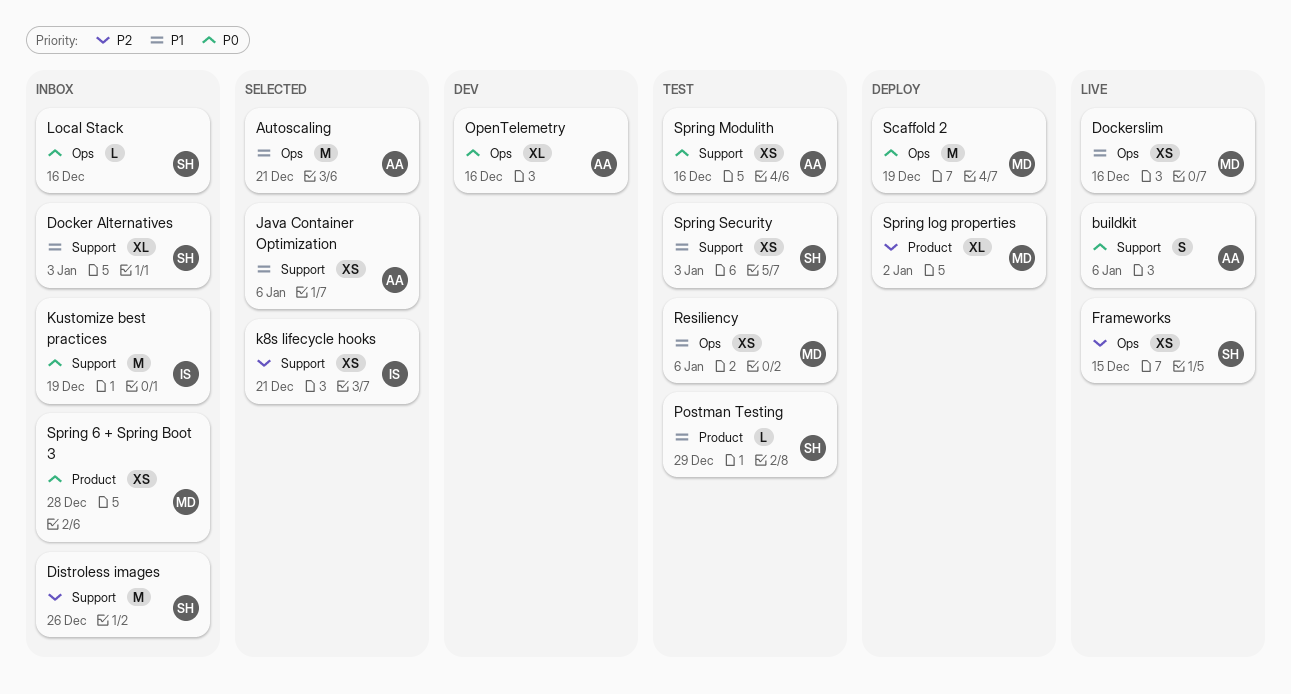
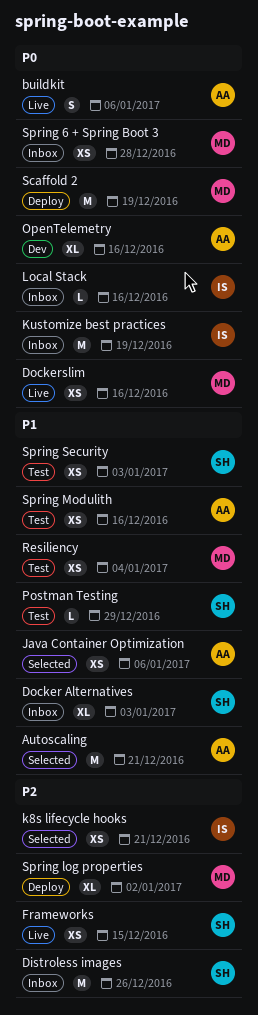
Dockerslim, priority: P1 -> P0
Local Stack, owner: SH -> IS
Resiliency, due: Jan 6 -> Jan 4
Spring Modulith, priority: P0 -> P1

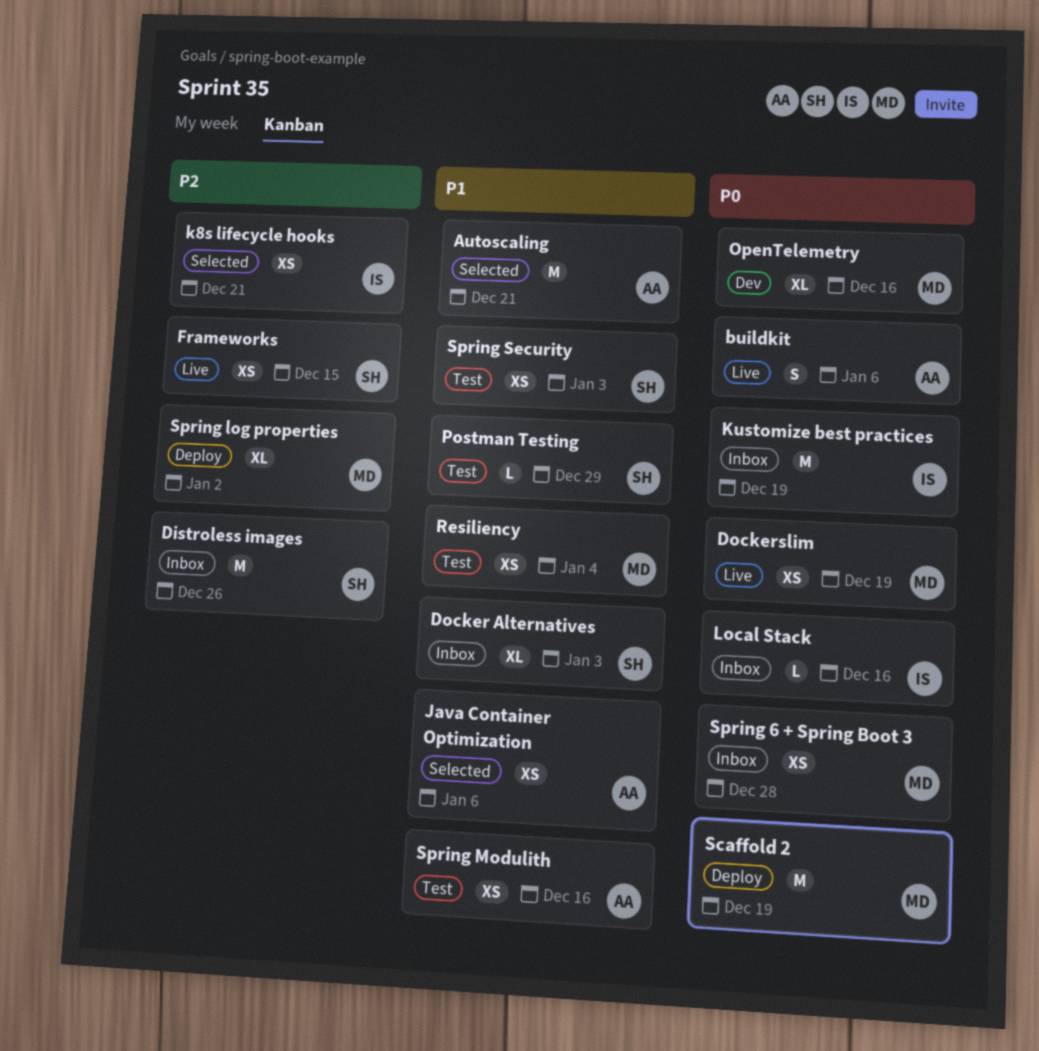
Dockerslim, due: Dec 16 -> Dec 19
OpenTelemetry, owner: AA -> MD

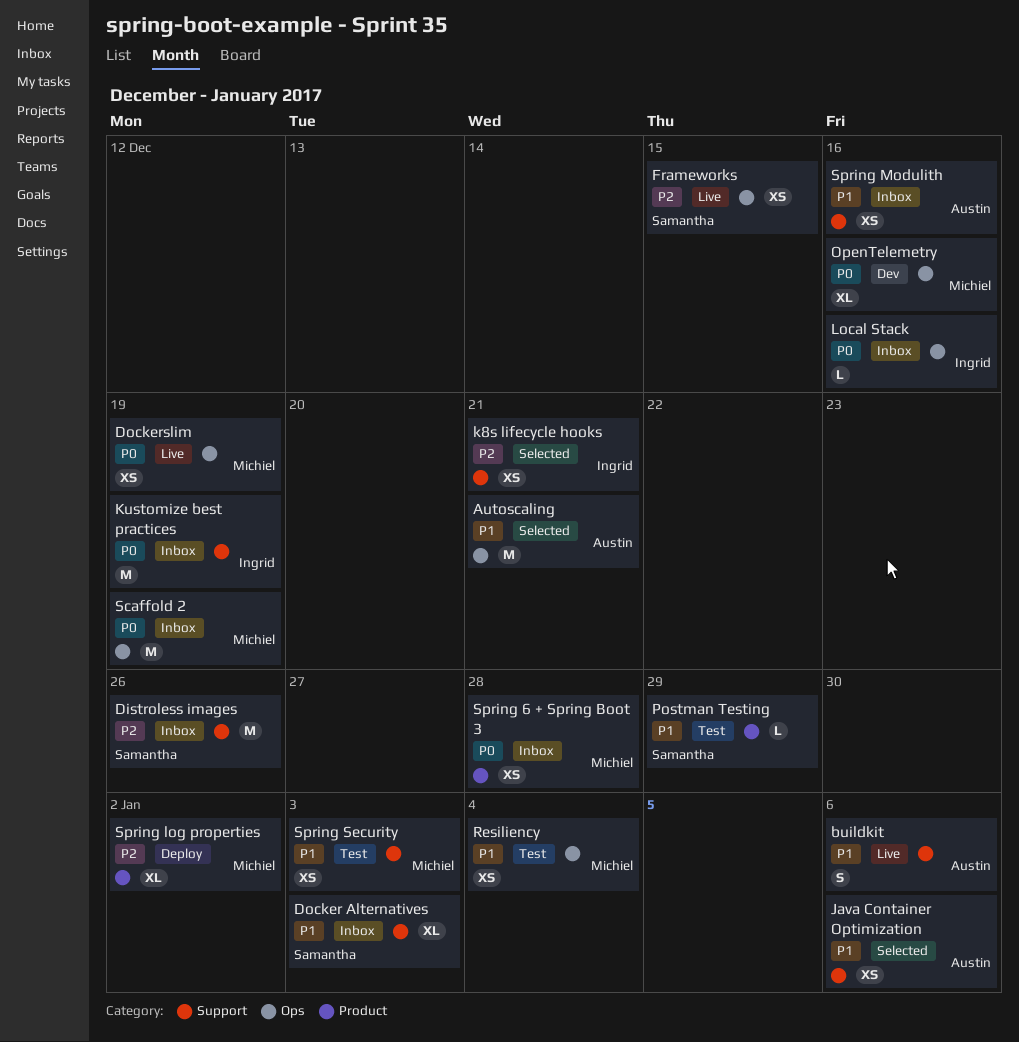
buildkit, priority: P0 -> P1
Scaffold 2, status: Deploy -> Inbox
Spring Modulith, status: Test -> Inbox
Spring Security, owner: Samantha -> Michiel

